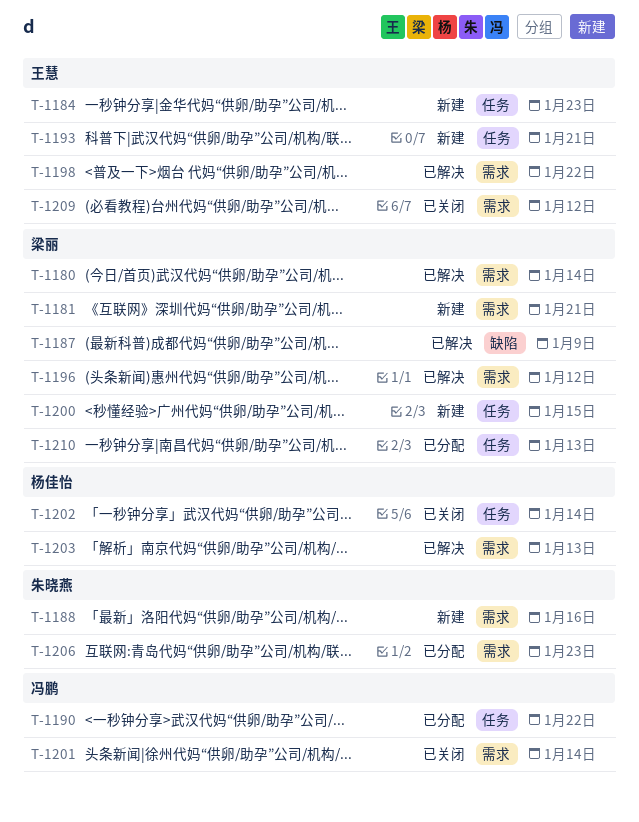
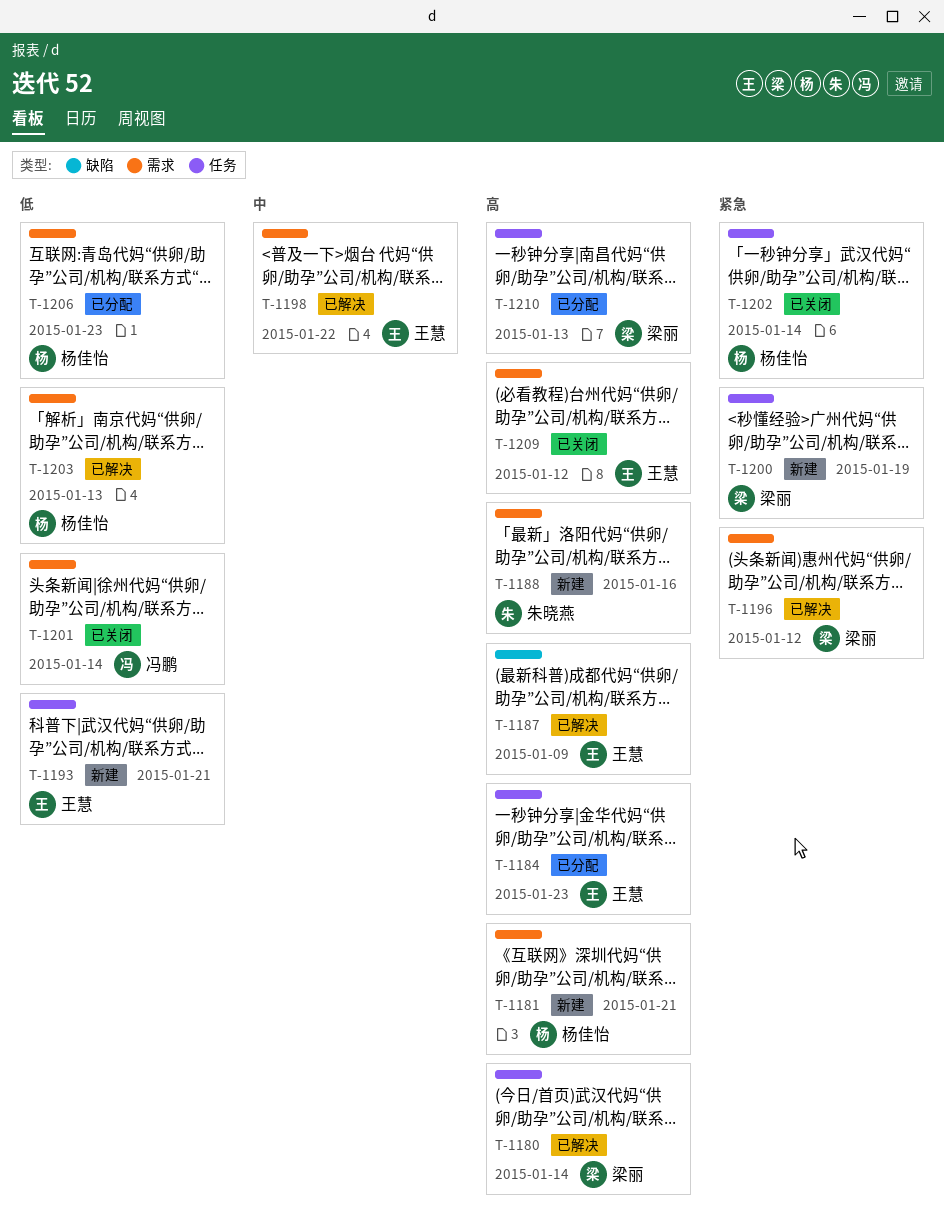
T-1180, label: 需求 -> 任务
T-1181, owner: 梁丽 -> 杨佳怡
T-1184, status: 新建 -> 已分配
T-1187, owner: 梁丽 -> 王慧
T-1190: present -> none
T-1200, due: Jan 15 -> Jan 19
T-1206, owner: 朱晓燕 -> 杨佳怡

